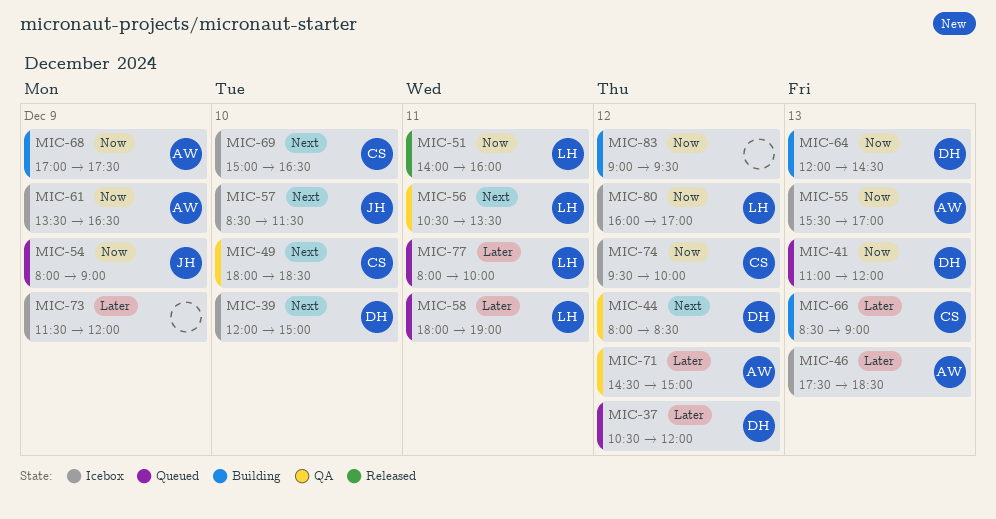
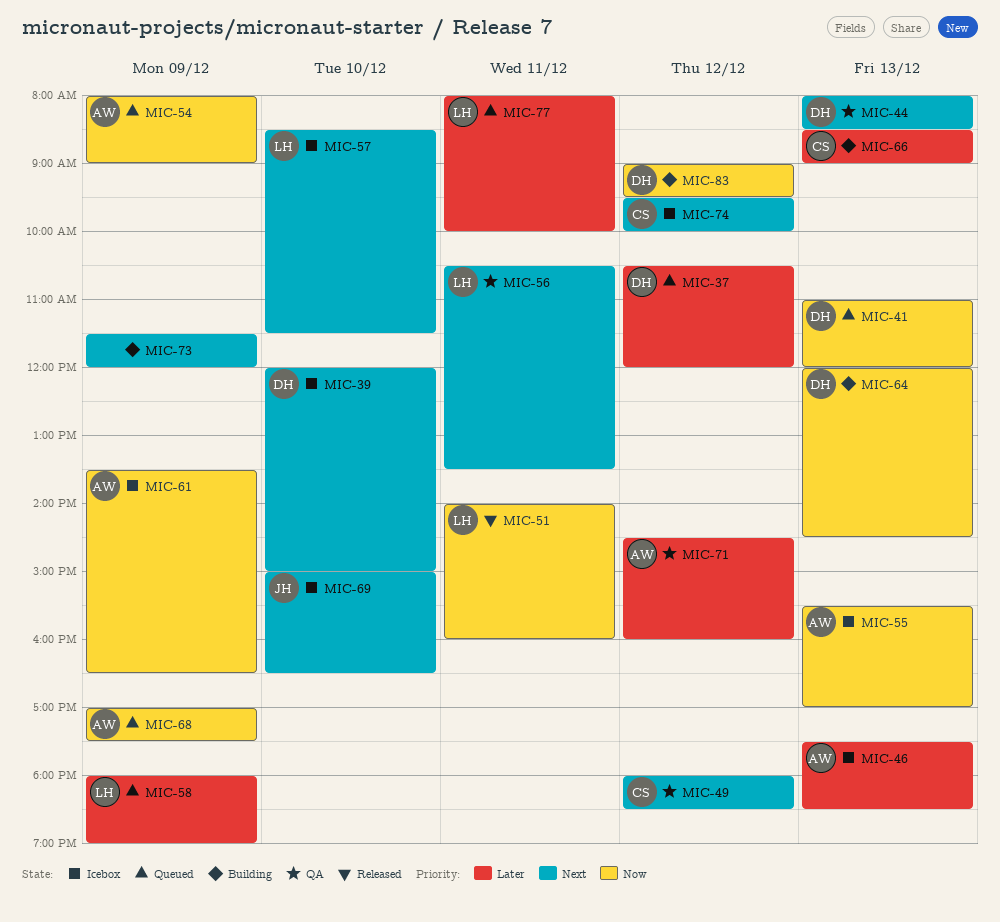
MIC-44, day: Dec 12 -> Dec 13
MIC-49, day: Dec 10 -> Dec 12
MIC-54, owner: JH -> AW
MIC-57, owner: JH -> LH
MIC-58, day: Dec 11 -> Dec 9
MIC-68, status: Building -> Queued
MIC-69, owner: CS -> JH
MIC-71, ends: 15:00 -> 16:00
MIC-73, status: Icebox -> Building
MIC-73, priority: Later -> Next
MIC-74, priority: Now -> Next
MIC-80: present -> none
MIC-83, owner: none -> DH

